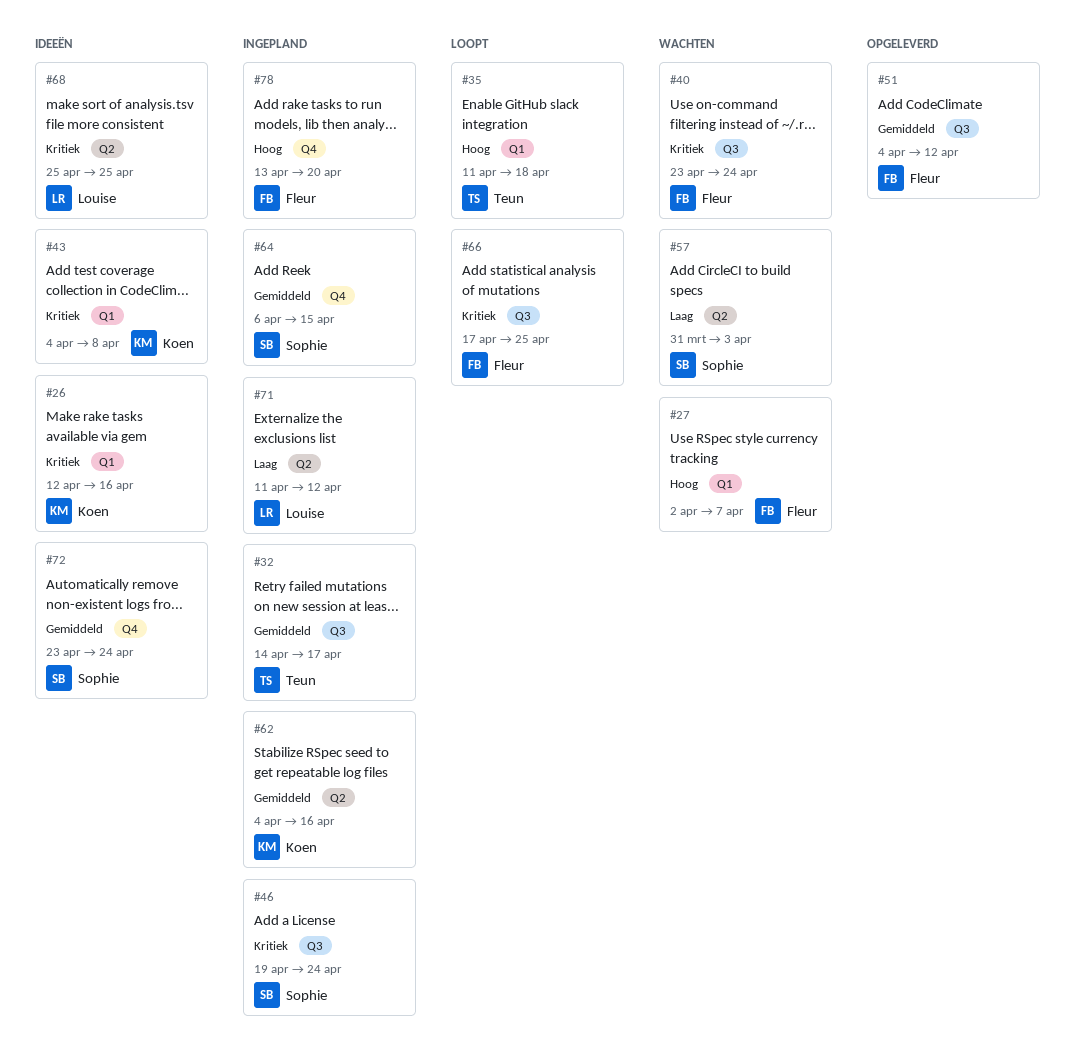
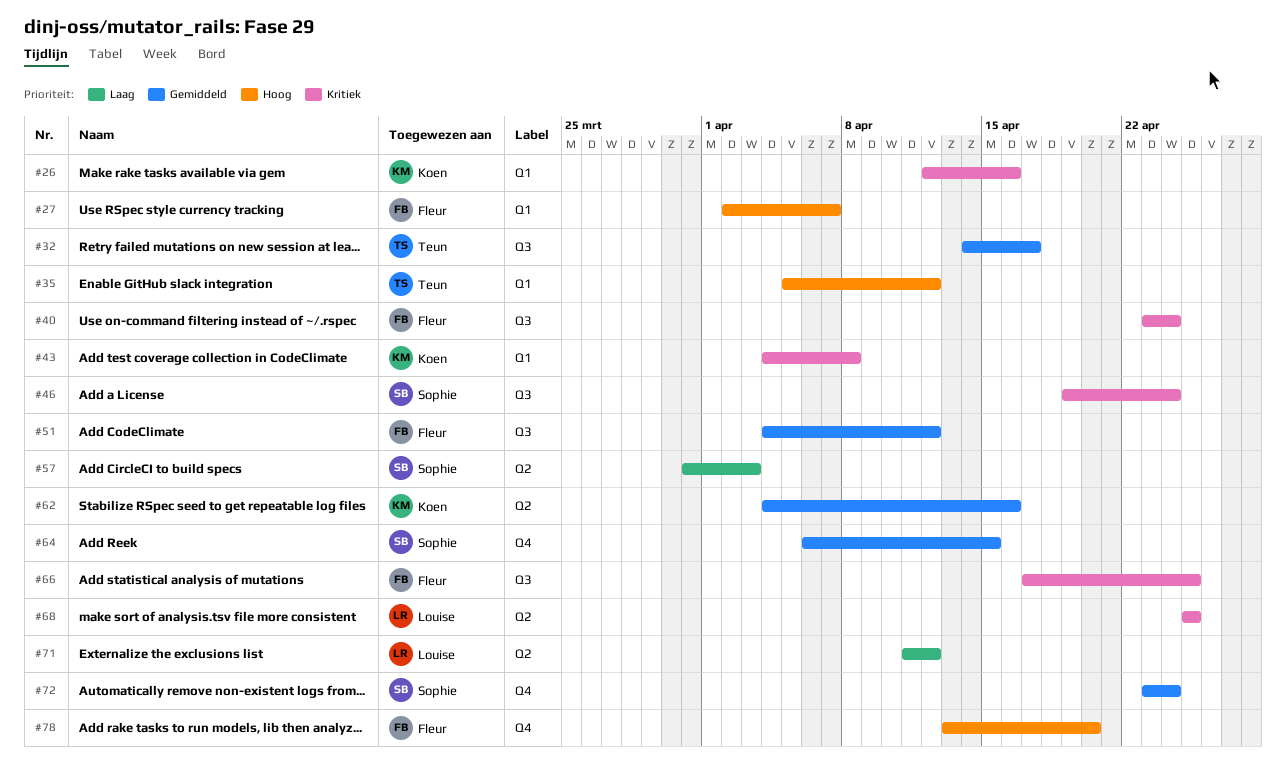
#35, start: Apr 11 -> Apr 5
#35, due: Apr 18 -> Apr 12

